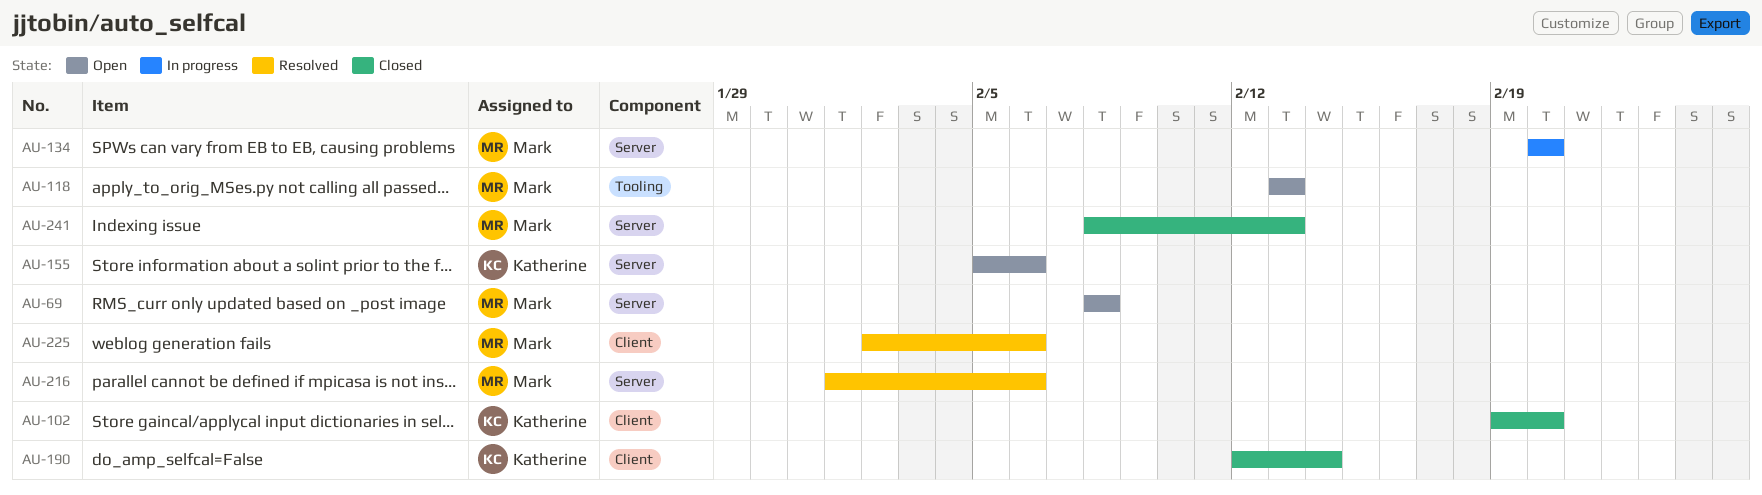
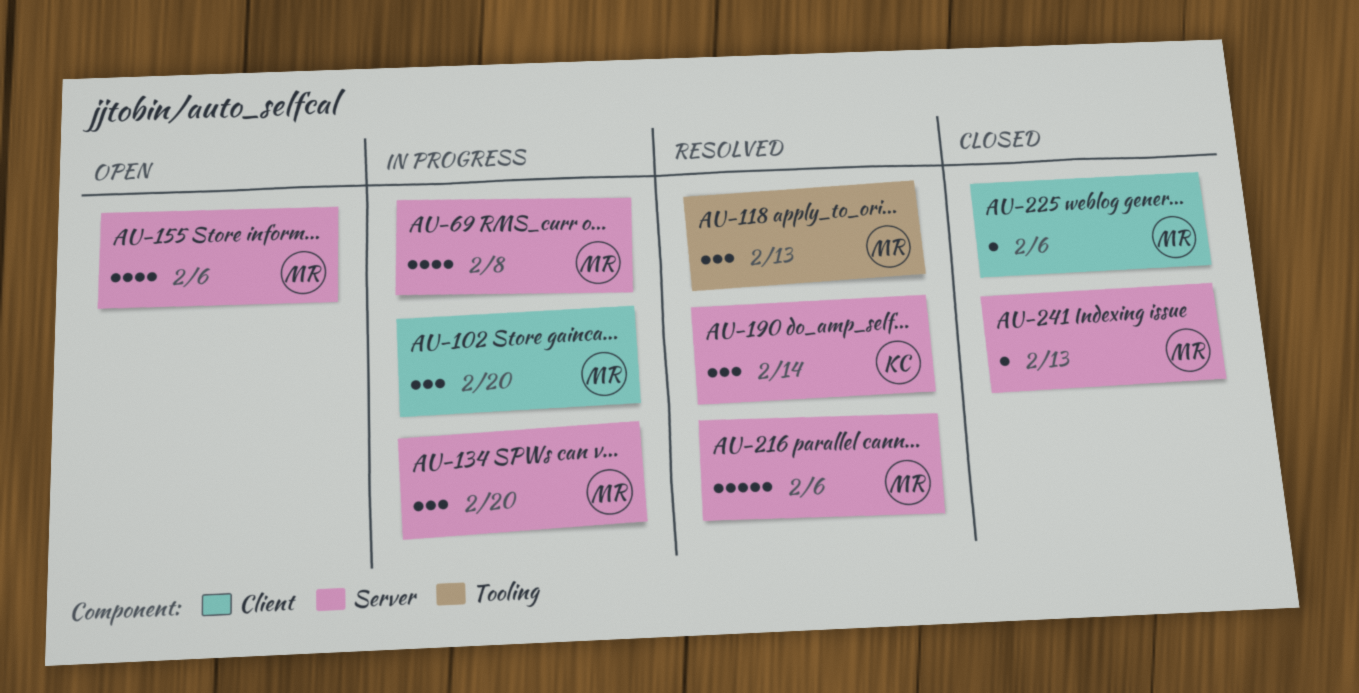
AU-69, status: Open -> In progress
AU-102, status: Closed -> In progress
AU-102, owner: Katherine -> Mark
AU-118, status: Open -> Resolved
AU-155, owner: Katherine -> Mark
AU-190, status: Closed -> Resolved
AU-190, label: Client -> Server
AU-225, status: Resolved -> Closed

